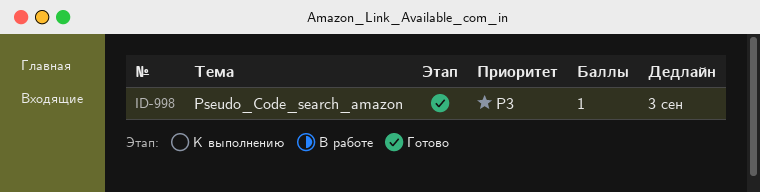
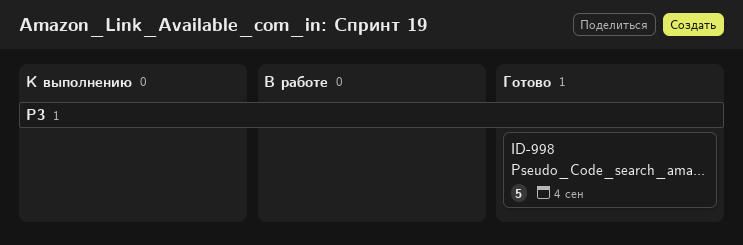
ID-998, estimate: 1 -> 5
ID-998, due: Sep 3 -> Sep 4

